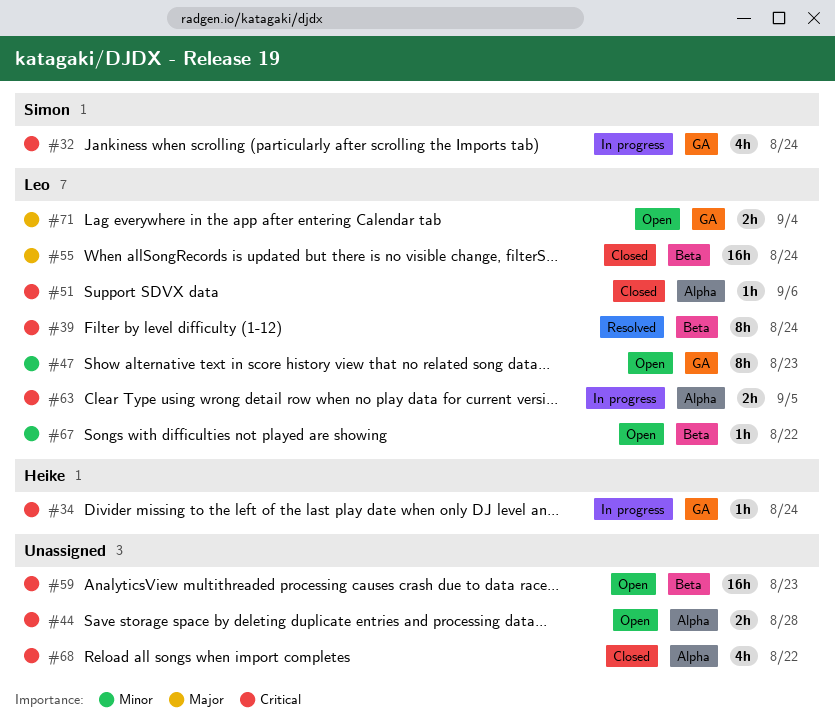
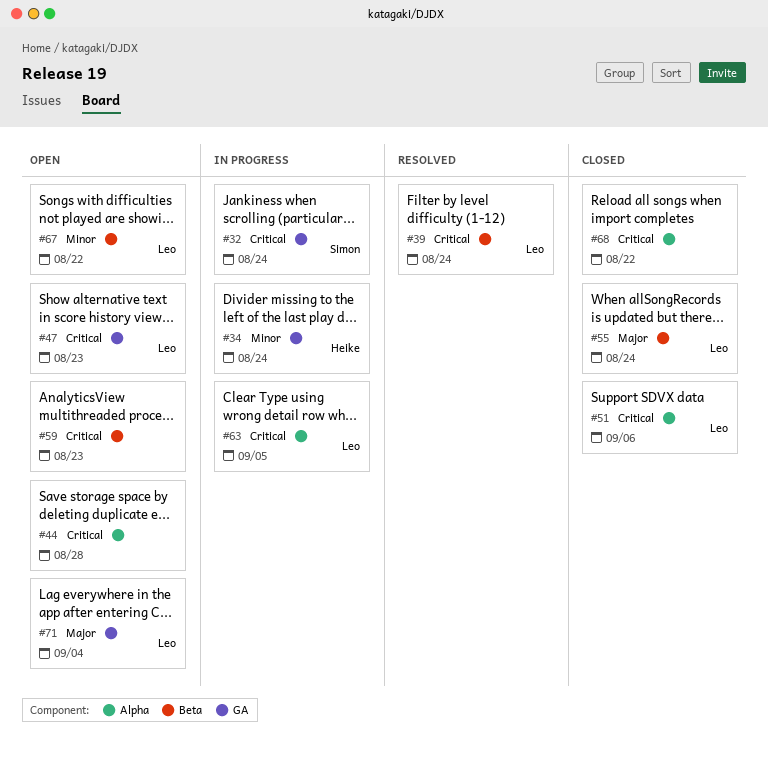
#34, priority: Critical -> Minor
#47, priority: Minor -> Critical

